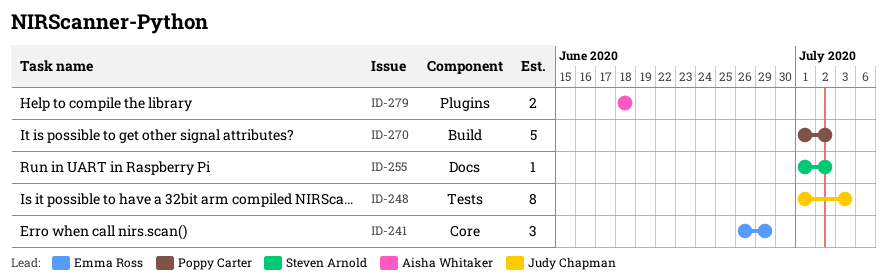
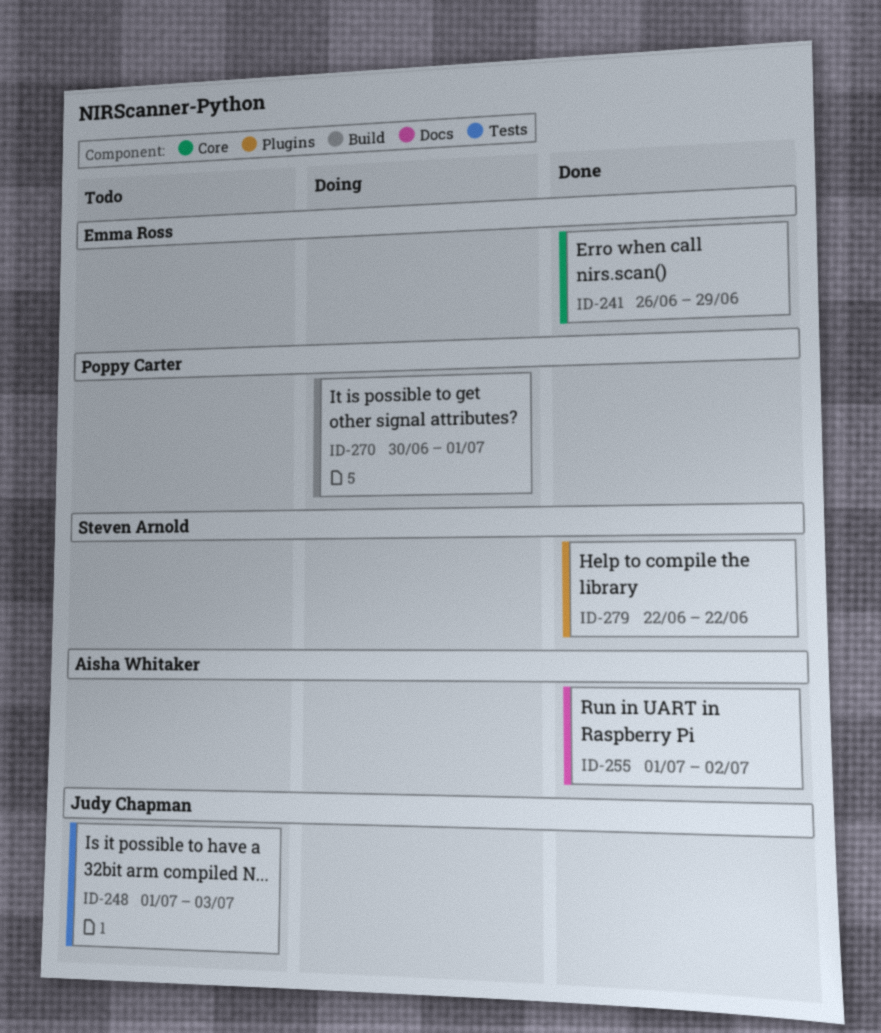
ID-255, owner: Steven Arnold -> Aisha Whitaker
ID-270, start: Jul 1 -> Jun 30
ID-270, due: Jul 2 -> Jul 1
ID-279, owner: Aisha Whitaker -> Steven Arnold
ID-279, start: Jun 18 -> Jun 22
ID-279, due: Jun 18 -> Jun 22

